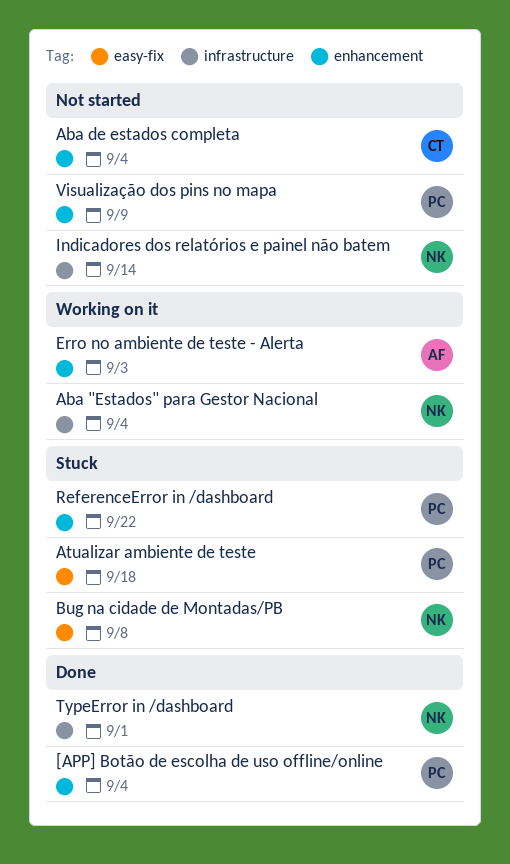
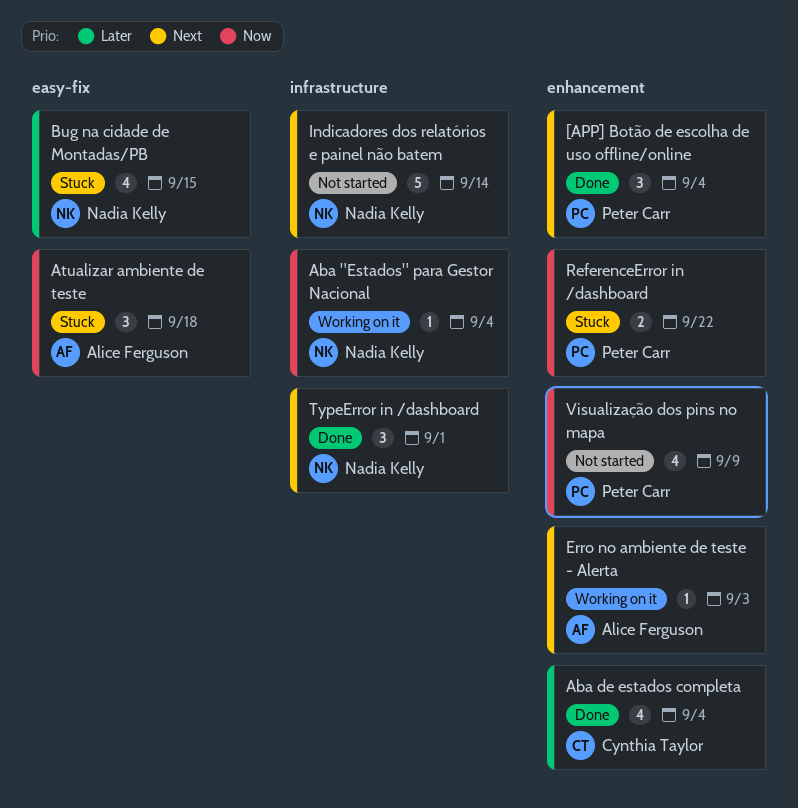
Aba de estados completa, status: Not started -> Done
Atualizar ambiente de teste, owner: Peter Carr -> Alice Ferguson
Bug na cidade de Montadas/PB, due: Sep 8 -> Sep 15

